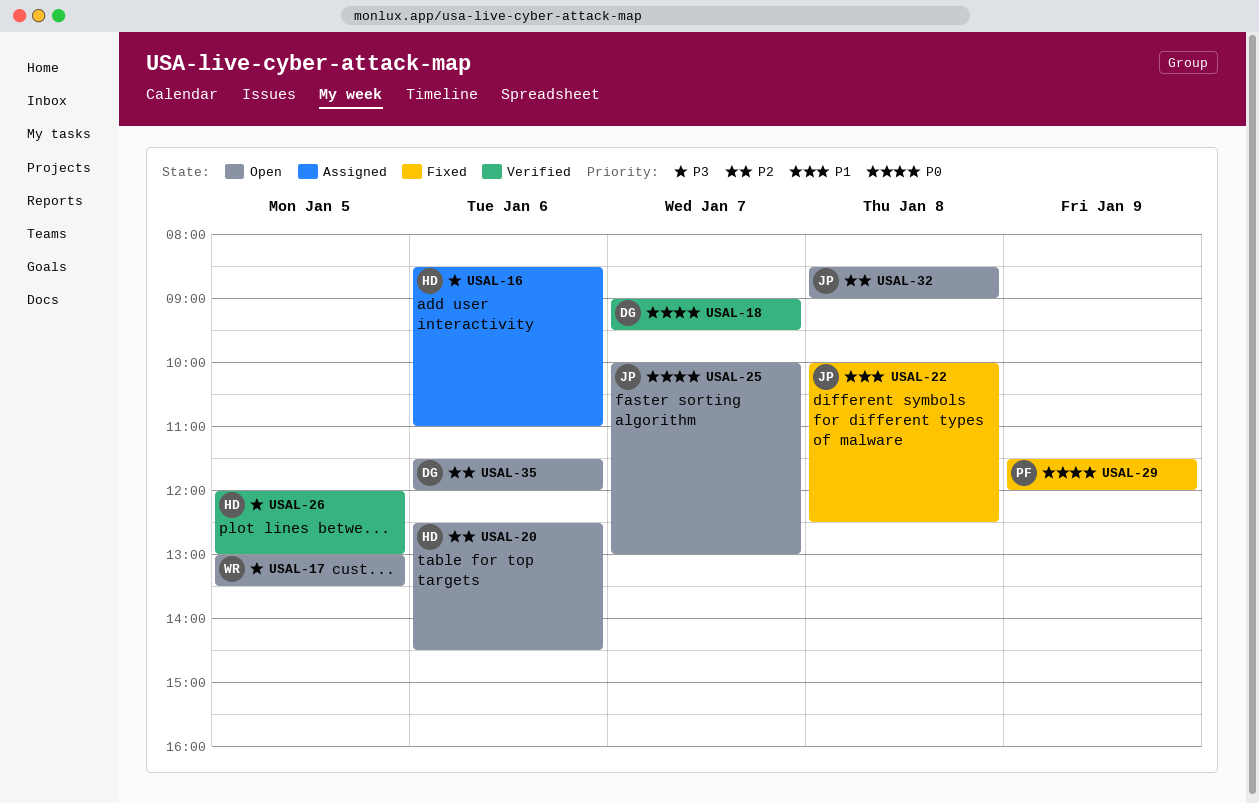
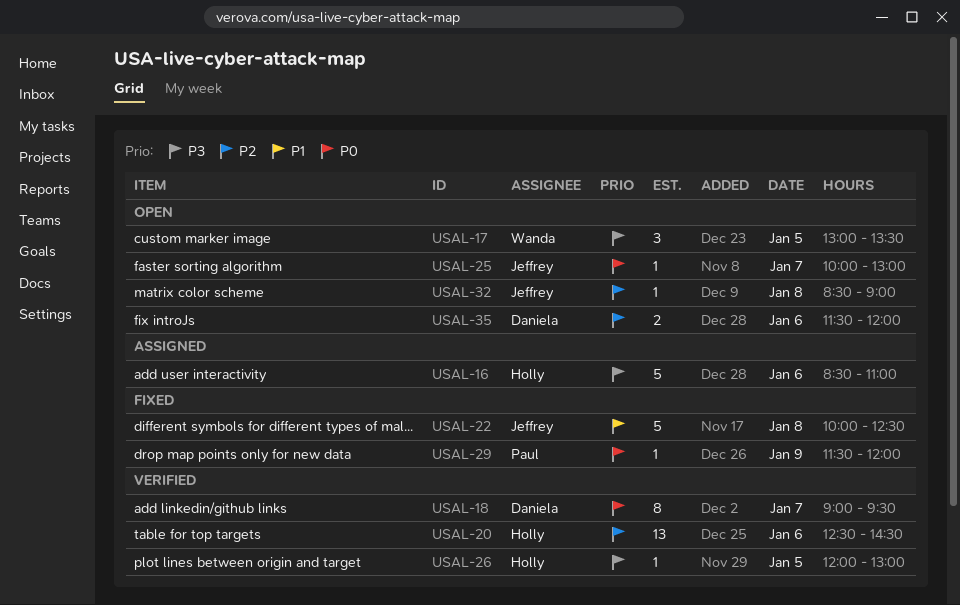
USAL-20, status: Open -> Verified

